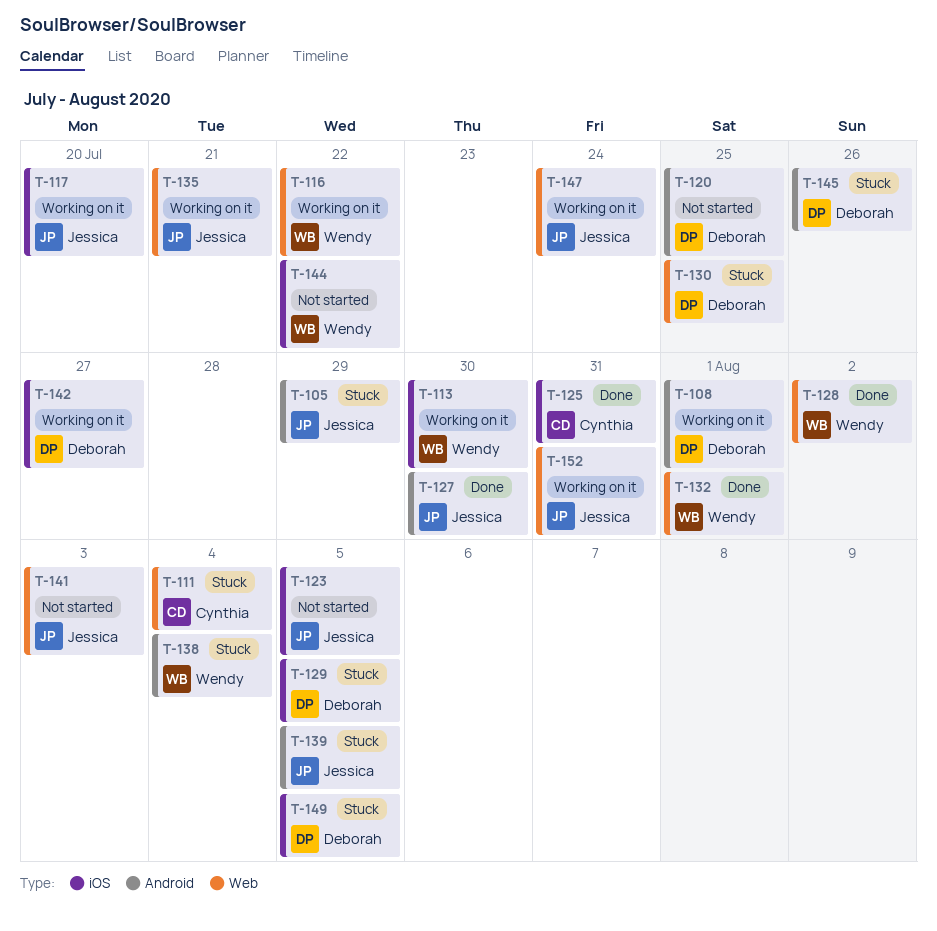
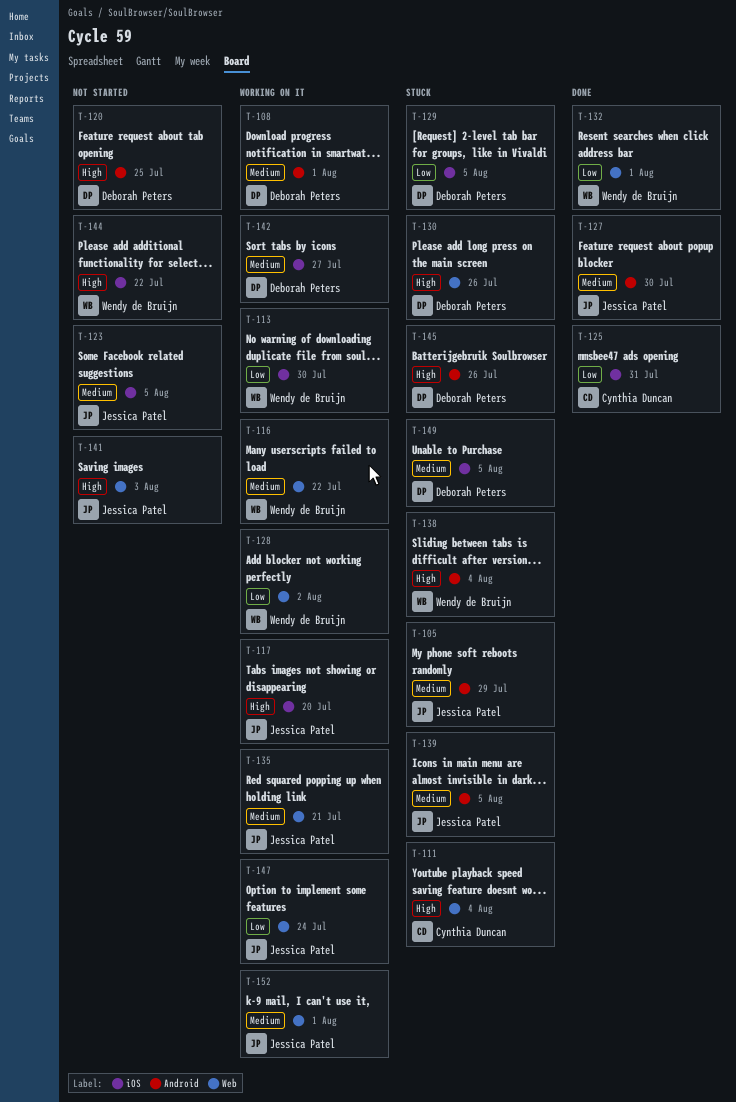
T-128, status: Done -> Working on it
T-130, due: Jul 25 -> Jul 26
T-152, due: Jul 31 -> Aug 1

